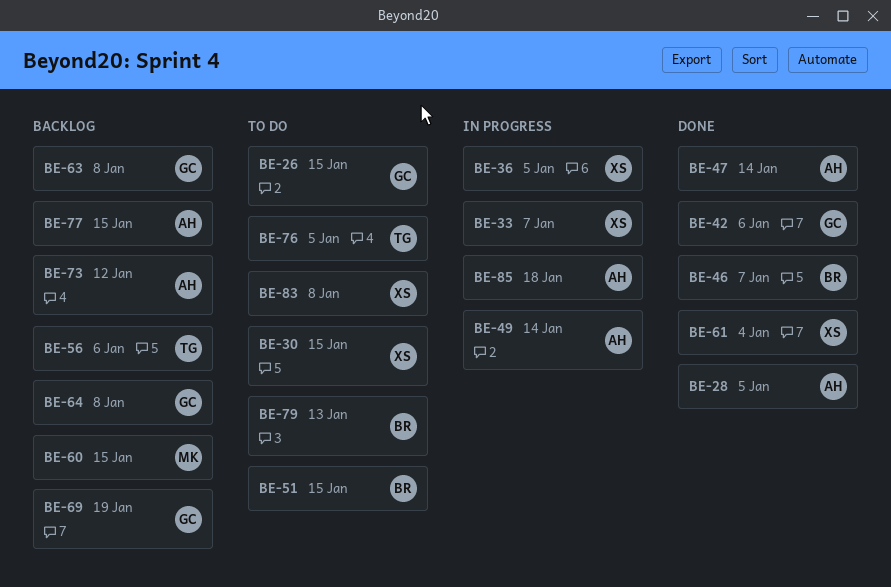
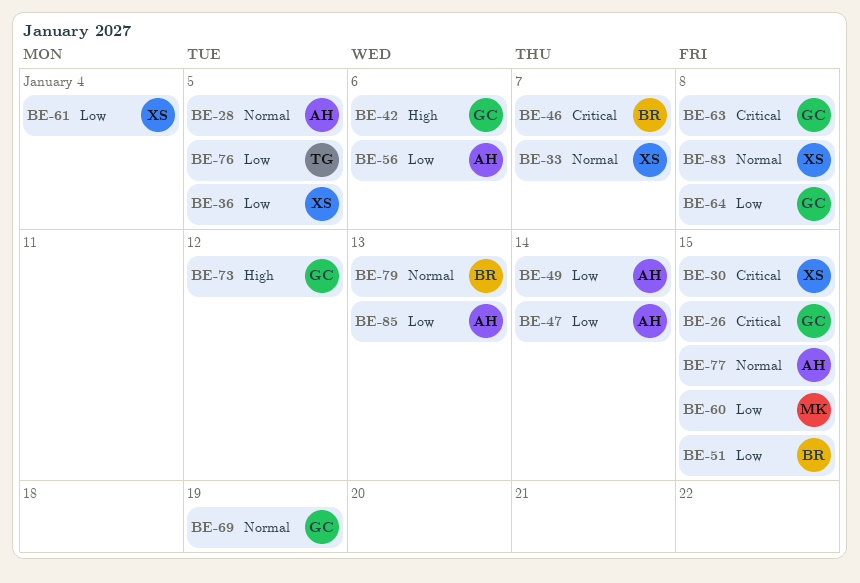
BE-56, owner: TG -> AH
BE-73, owner: AH -> GC
BE-85, due: Jan 18 -> Jan 13

